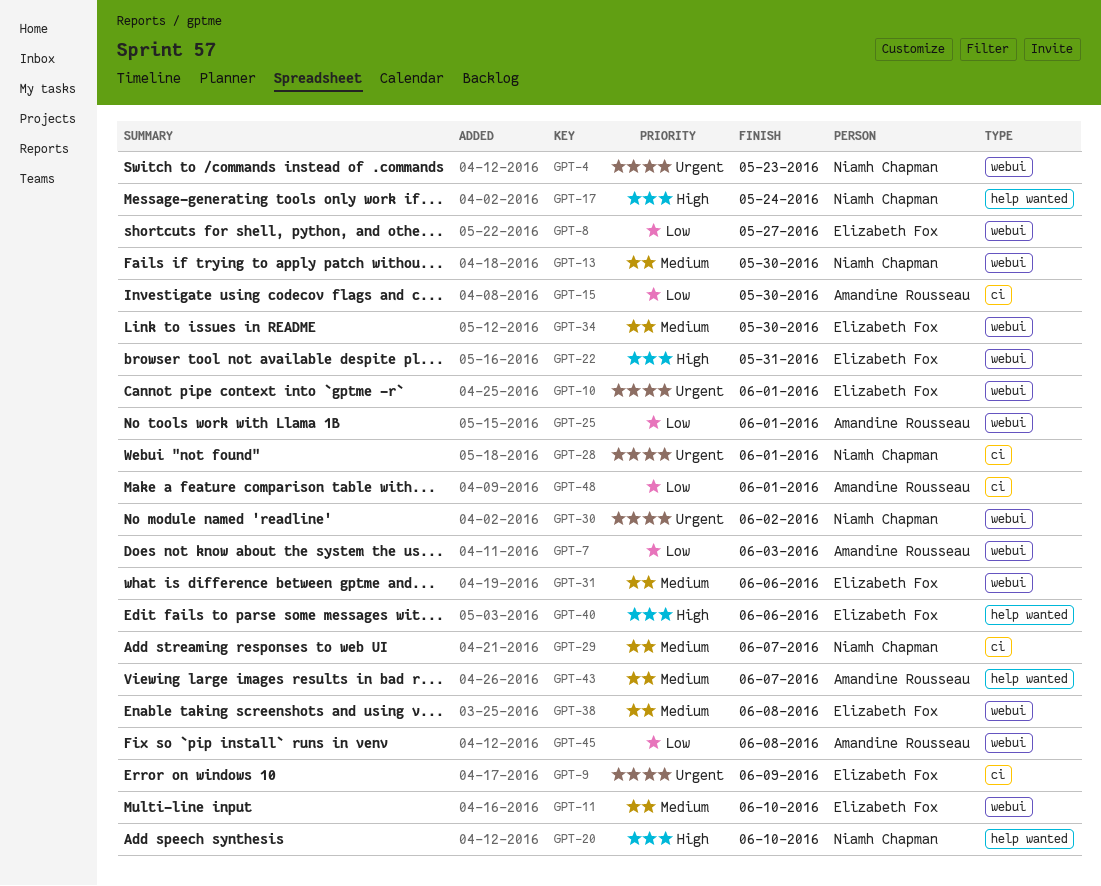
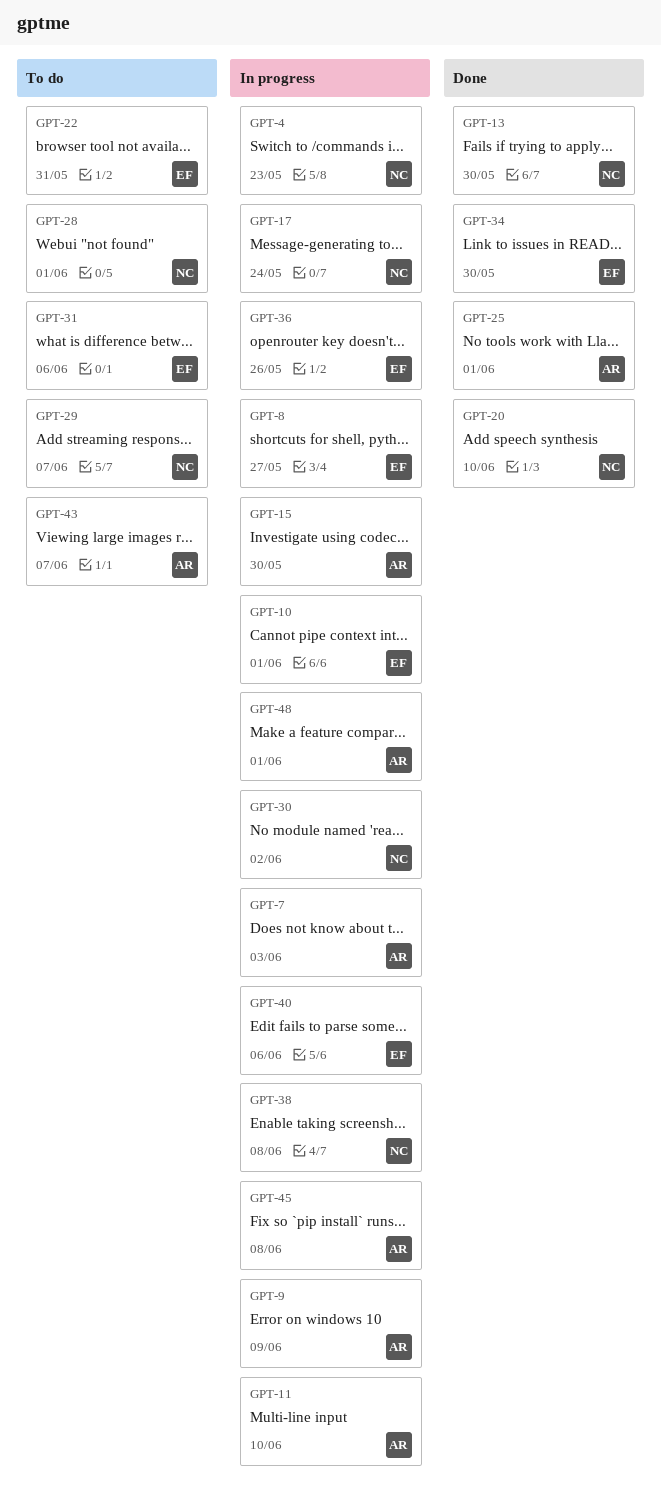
GPT-9, owner: Elizabeth Fox -> Amandine Rousseau
GPT-11, owner: Elizabeth Fox -> Amandine Rousseau
GPT-36: none -> present
GPT-38, owner: Elizabeth Fox -> Niamh Chapman

